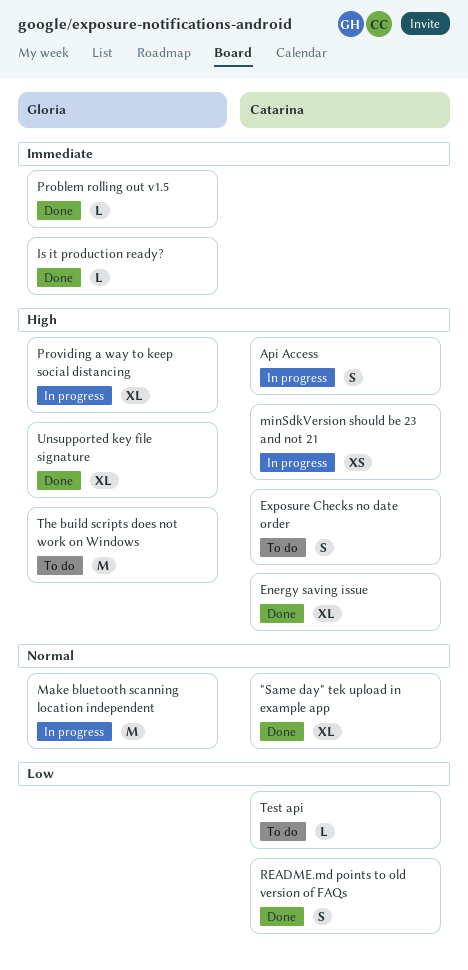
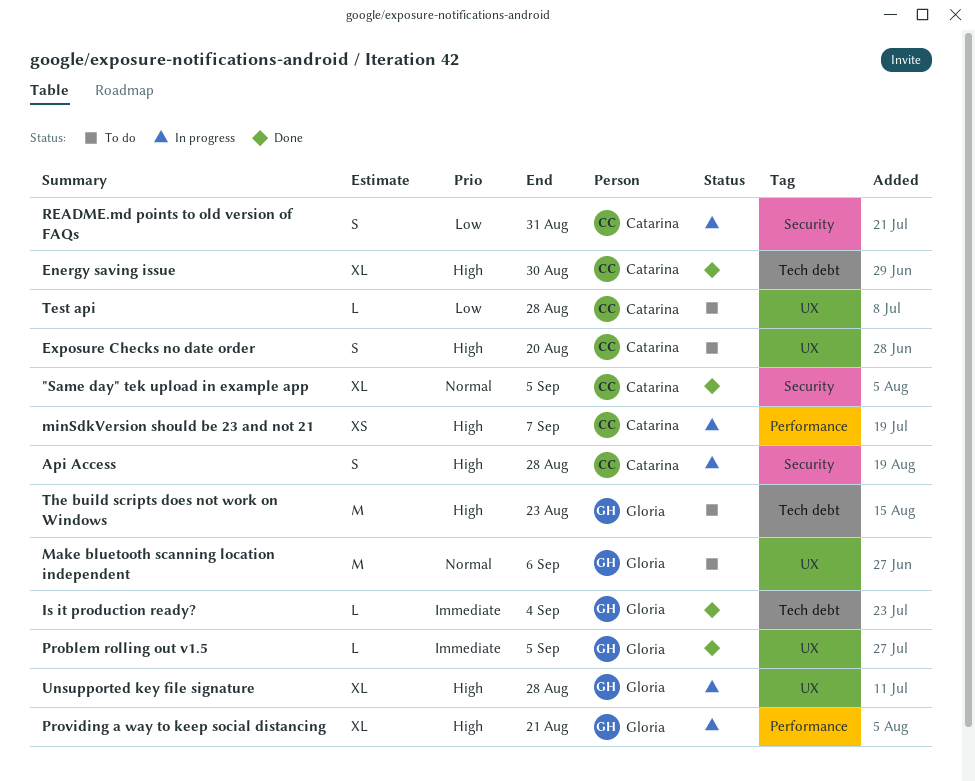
Make bluetooth scanning location independent, status: In progress -> To do
README.md points to old version of FAQs, status: Done -> In progress
Unsupported key file signature, status: Done -> In progress

